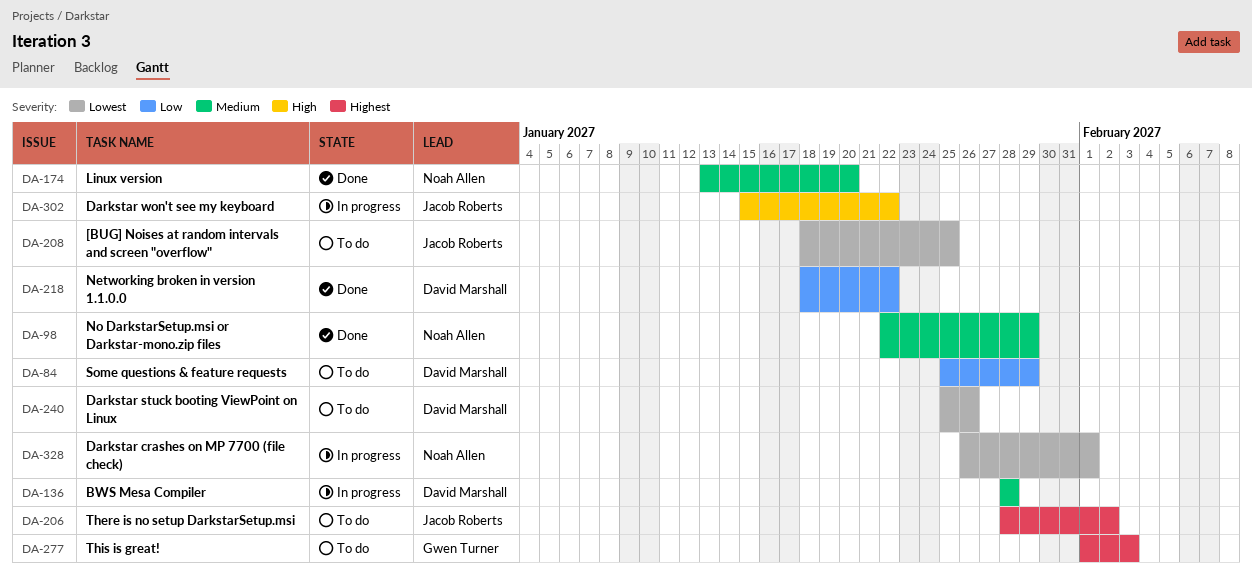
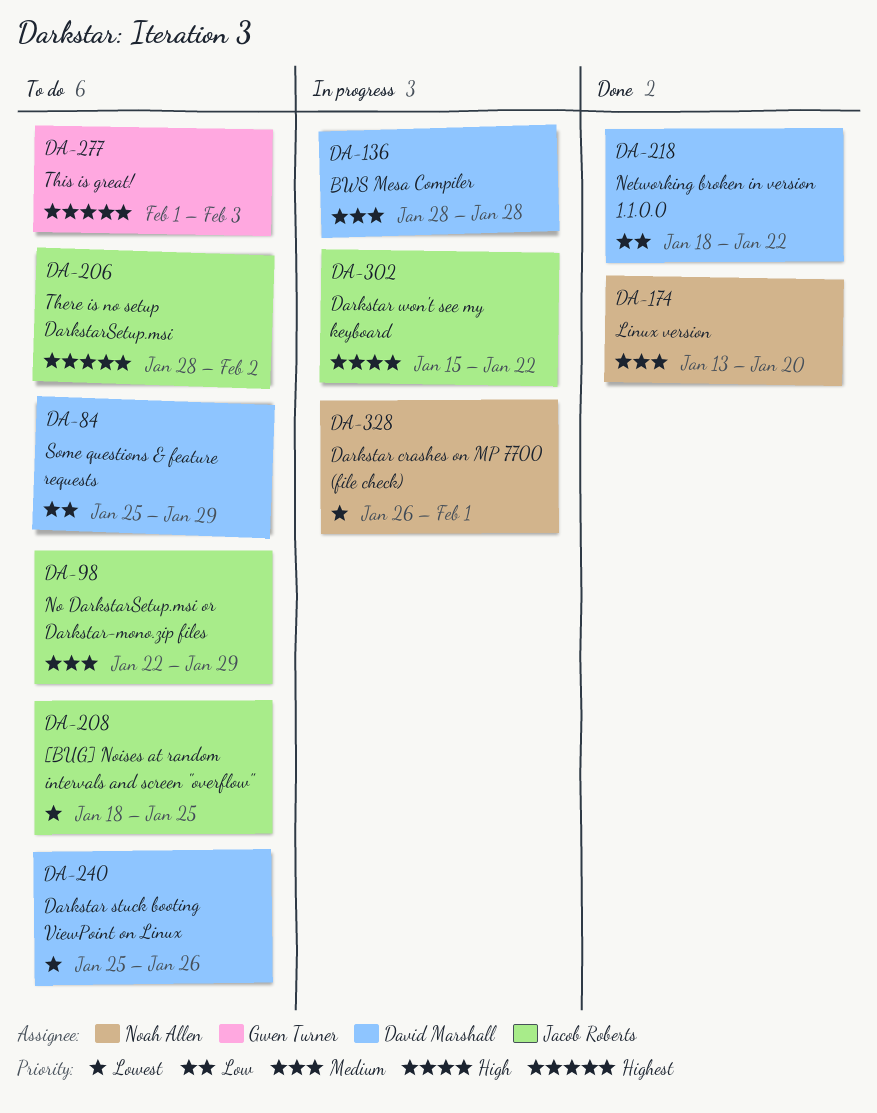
DA-98, status: Done -> To do
DA-98, owner: Noah Allen -> Jacob Roberts

